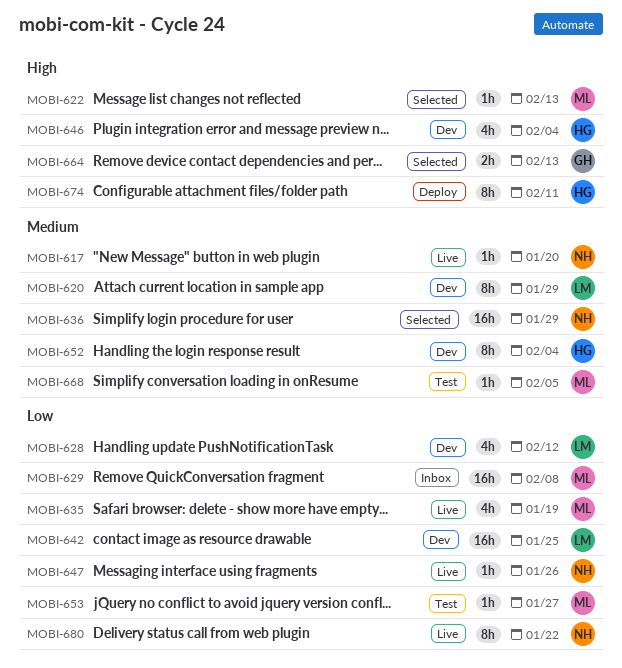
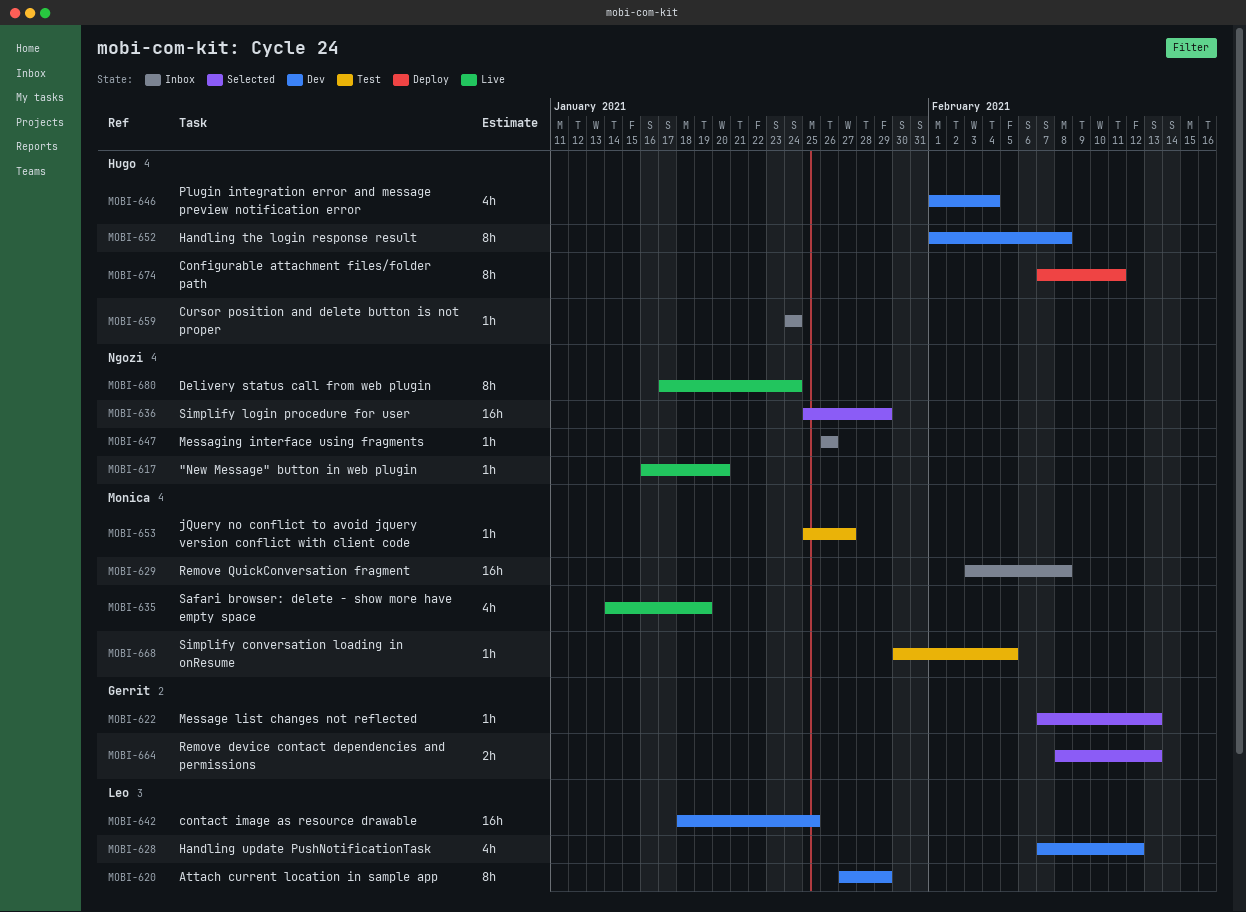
MOBI-622, owner: Monica -> Gerrit
MOBI-647, status: Live -> Inbox
MOBI-652, due: Feb 4 -> Feb 8
MOBI-659: none -> present
MOBI-680, due: Jan 22 -> Jan 24

